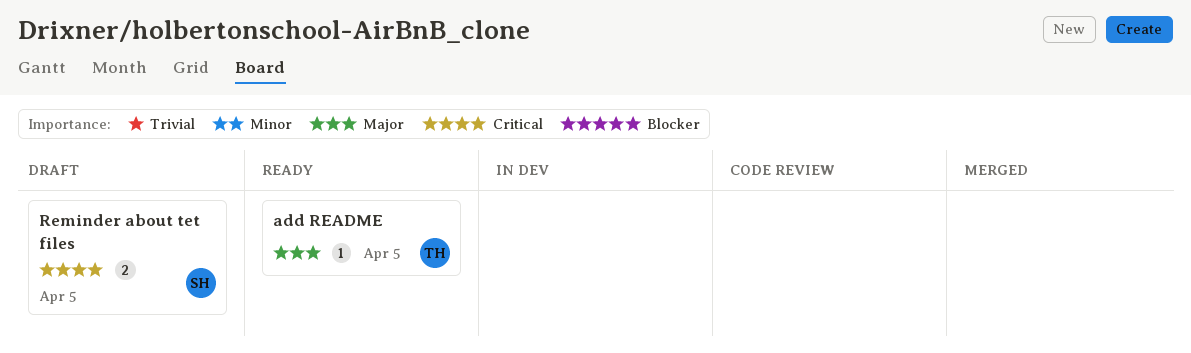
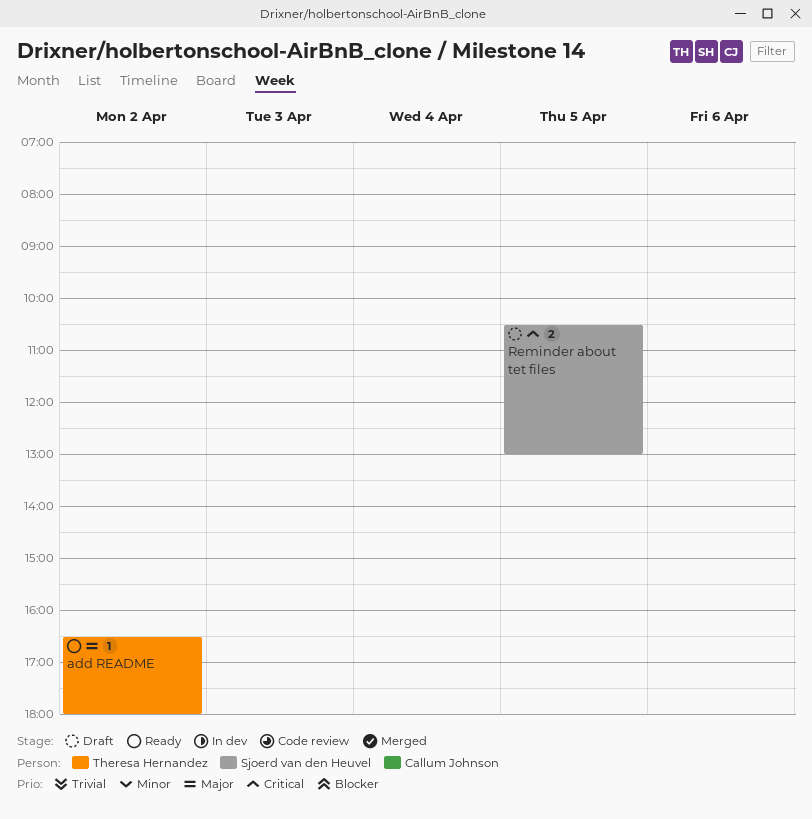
add README, day: Apr 5 -> Apr 2

